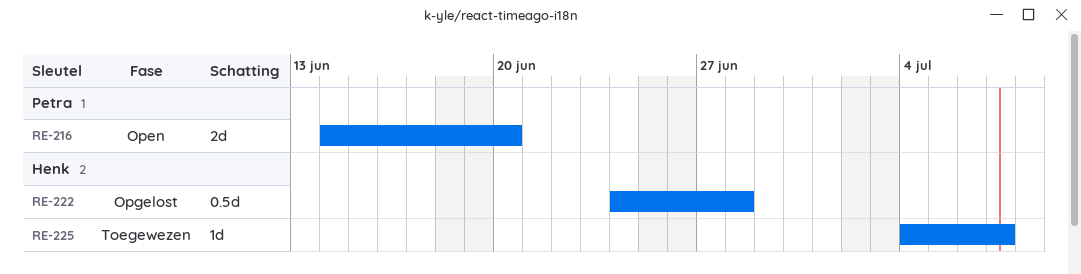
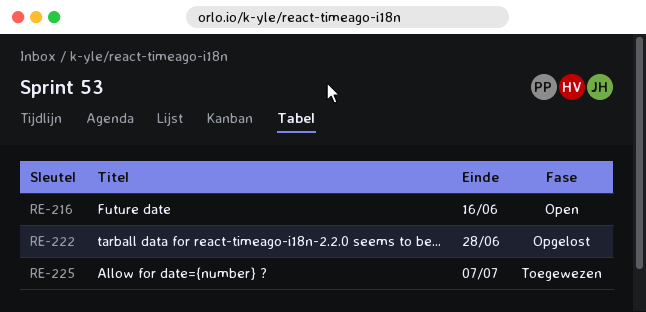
RE-216, due: Jun 20 -> Jun 16

